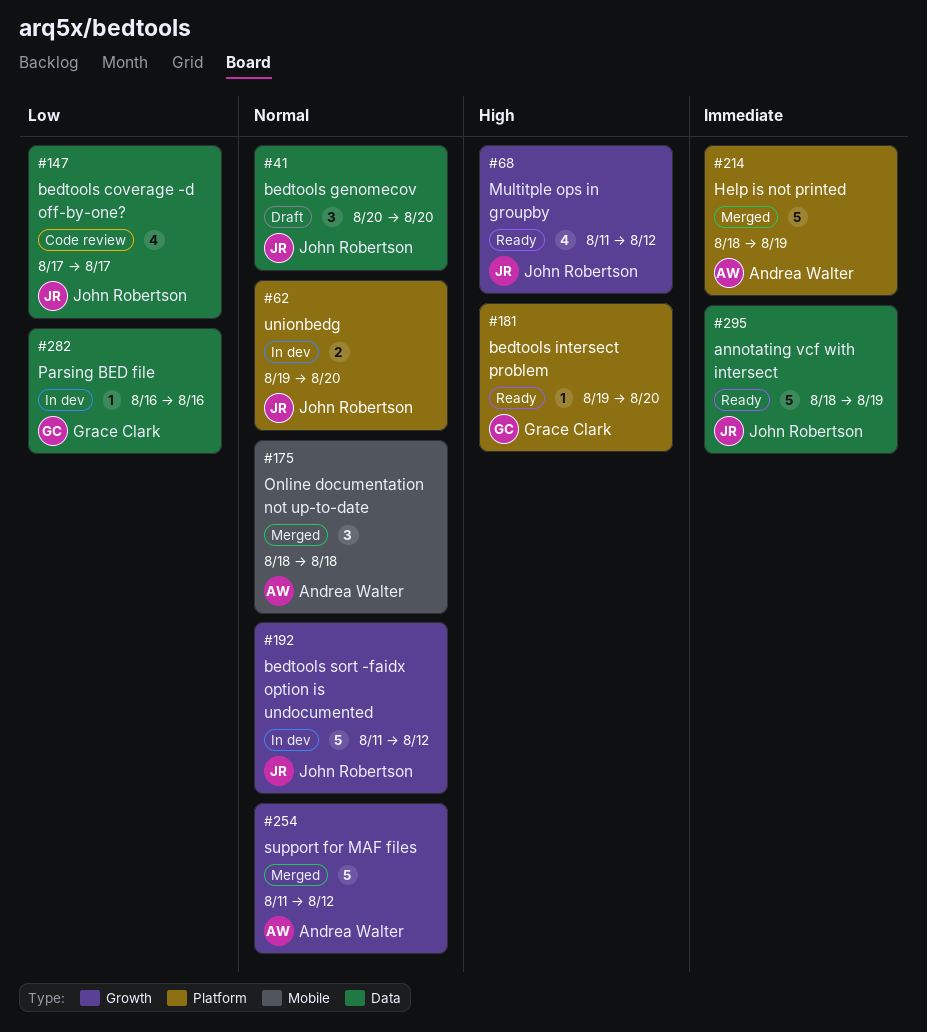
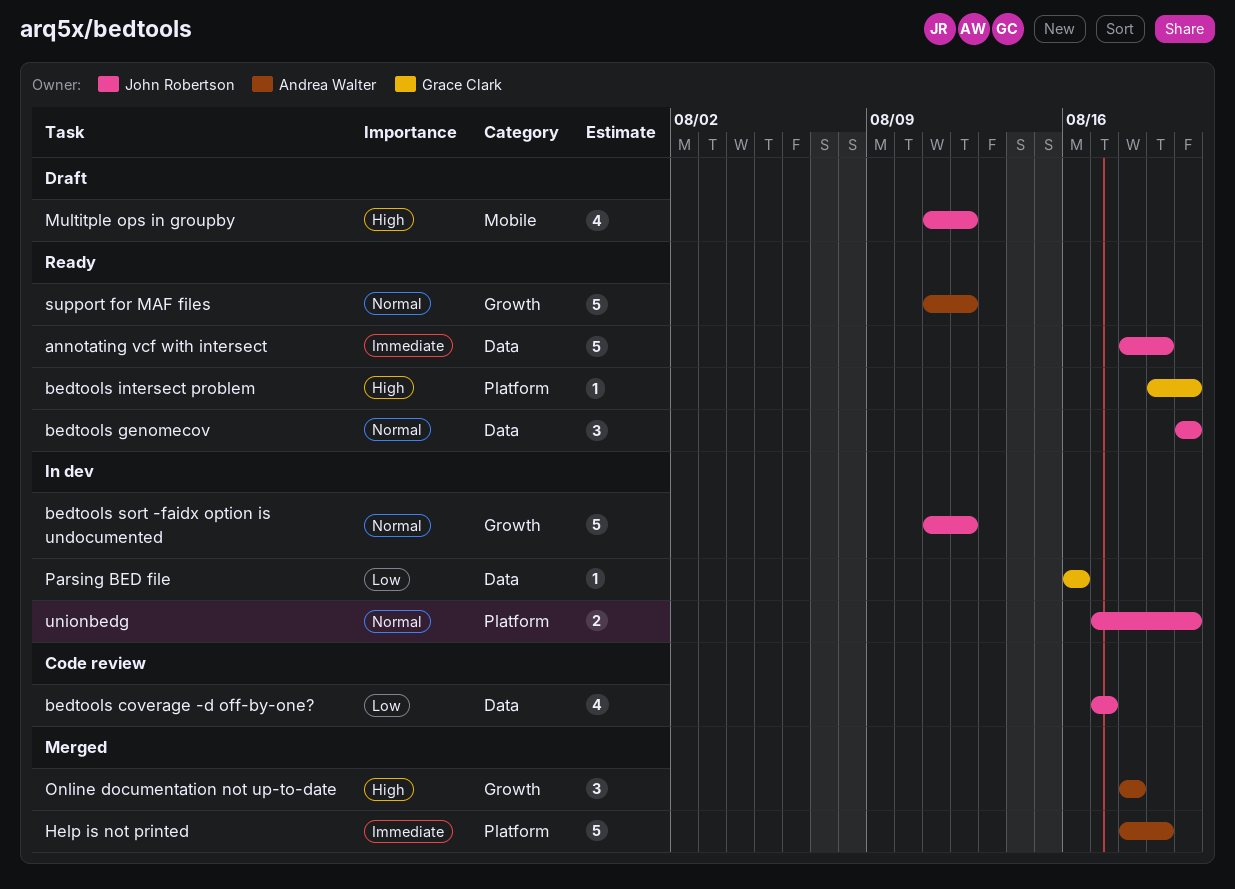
bedtools genomecov, status: Draft -> Ready
Multitple ops in groupby, status: Ready -> Draft
Multitple ops in groupby, label: Growth -> Mobile
Online documentation not up-to-date, priority: Normal -> High
Online documentation not up-to-date, label: Mobile -> Growth
support for MAF files, status: Merged -> Ready
unionbedg, start: Aug 19 -> Aug 17

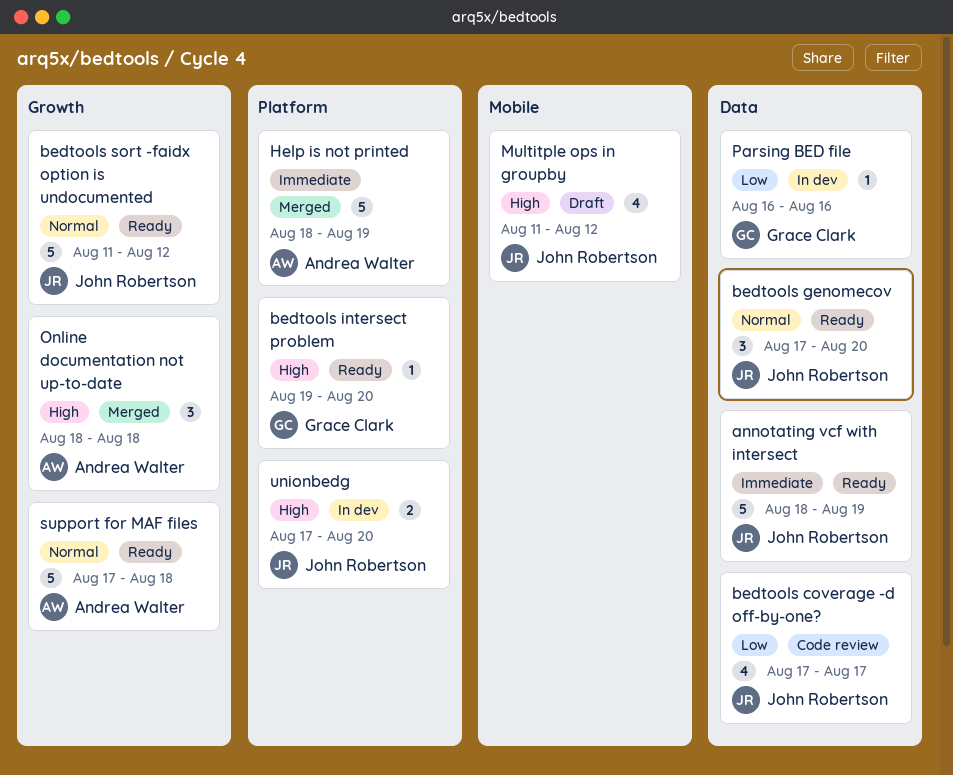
bedtools genomecov, start: Aug 20 -> Aug 17
bedtools sort -faidx option is undocumented, status: In dev -> Ready
support for MAF files, start: Aug 11 -> Aug 17
support for MAF files, due: Aug 12 -> Aug 18
unionbedg, priority: Normal -> High

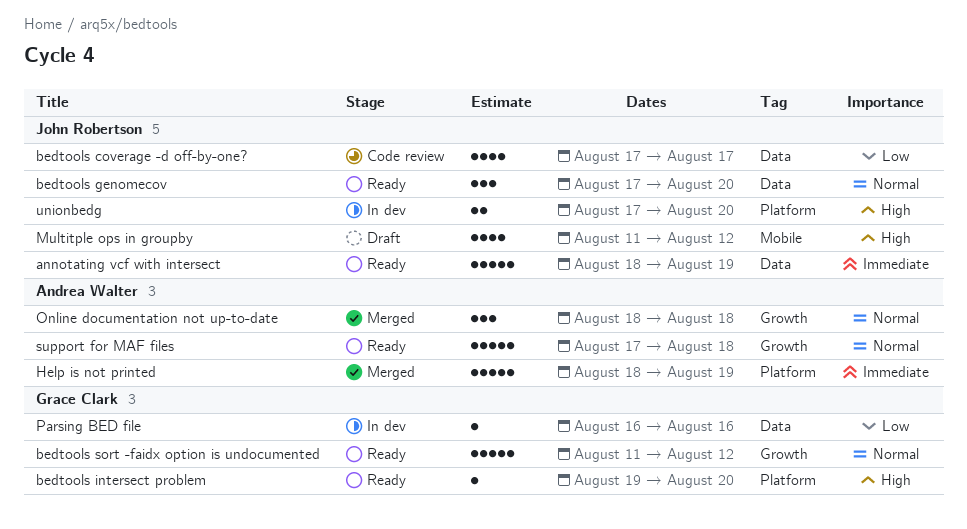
bedtools sort -faidx option is undocumented, owner: John Robertson -> Grace Clark
Online documentation not up-to-date, priority: High -> Normal

